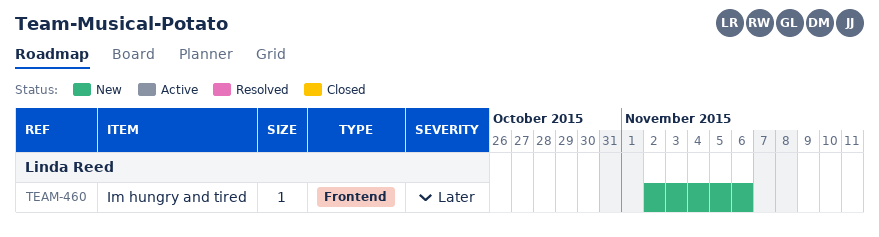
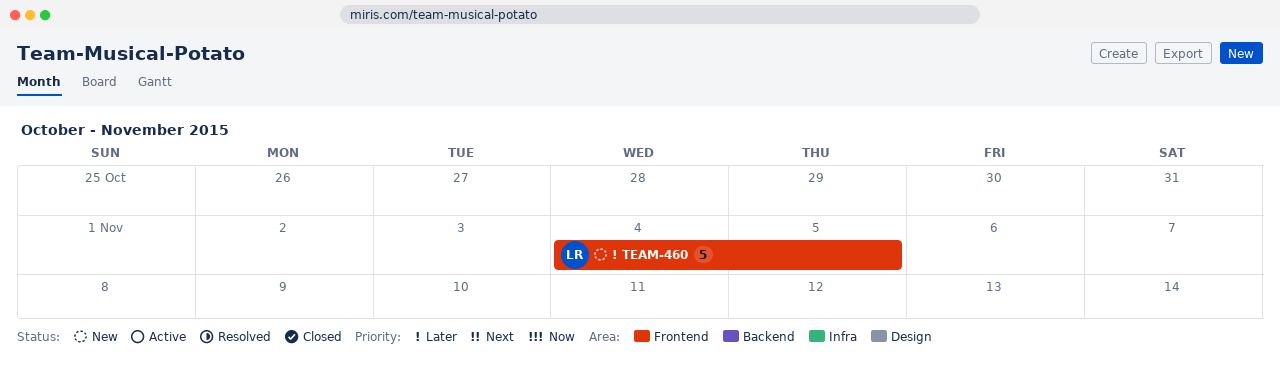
TEAM-460, estimate: 1 -> 5
TEAM-460, start: Nov 2 -> Nov 4
TEAM-460, due: Nov 6 -> Nov 5

